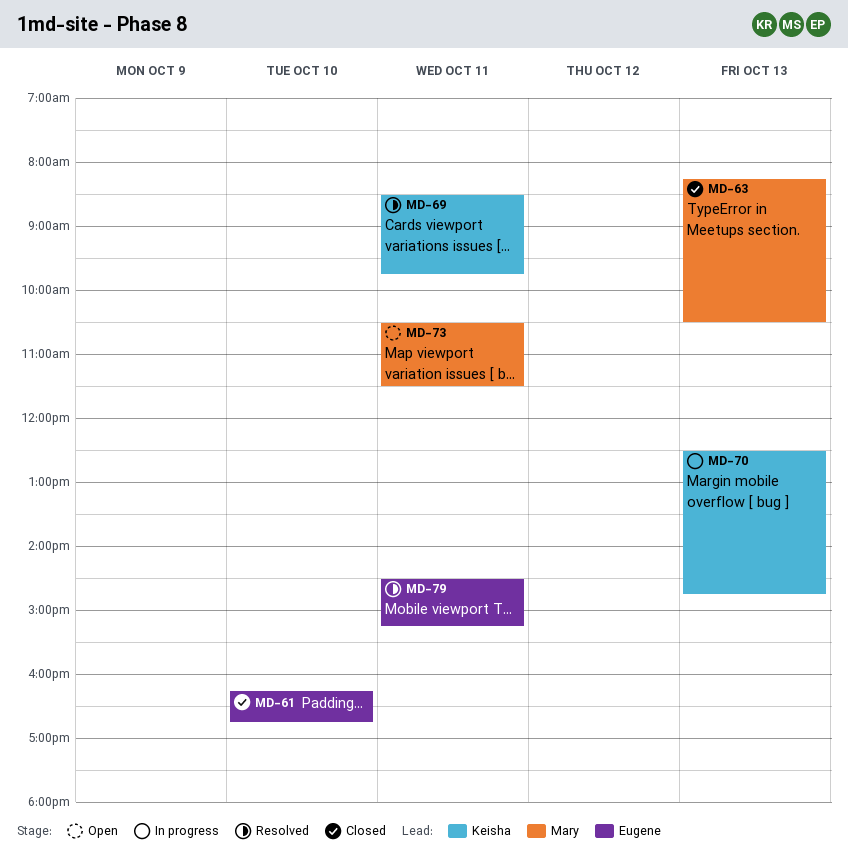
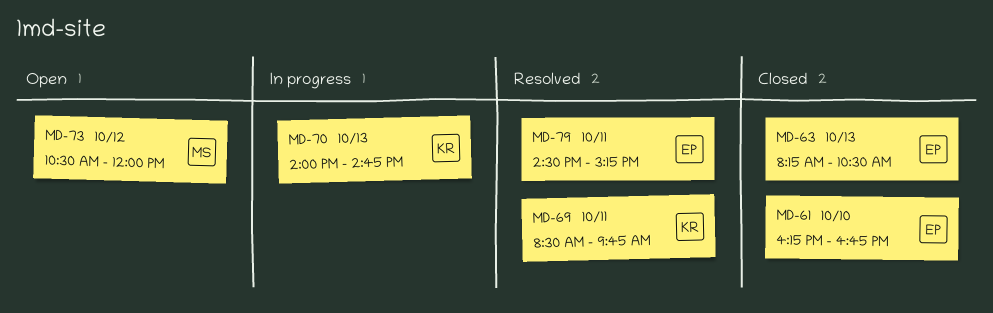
MD-63, owner: Mary -> Eugene
MD-70, begins: 12:30 -> 14:00
MD-73, day: Oct 11 -> Oct 12
MD-73, ends: 11:30 -> 12:00

